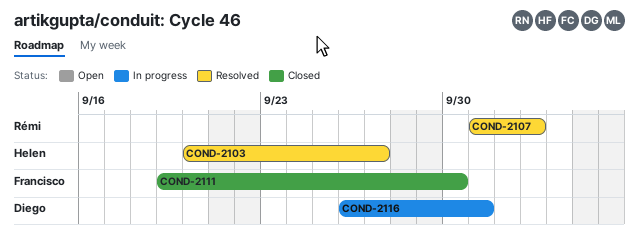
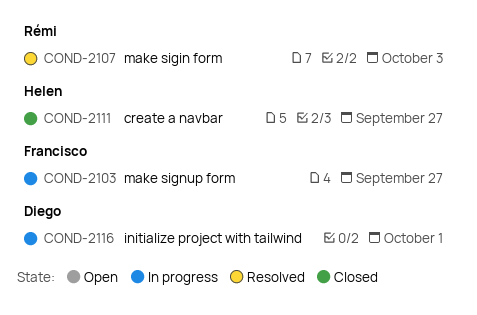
COND-2103, status: Resolved -> In progress
COND-2103, owner: Helen -> Francisco
COND-2111, owner: Francisco -> Helen
COND-2111, due: Sep 30 -> Sep 27

